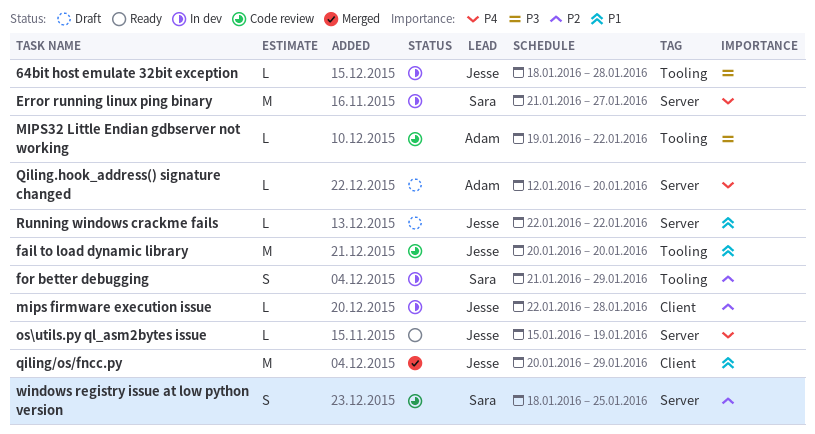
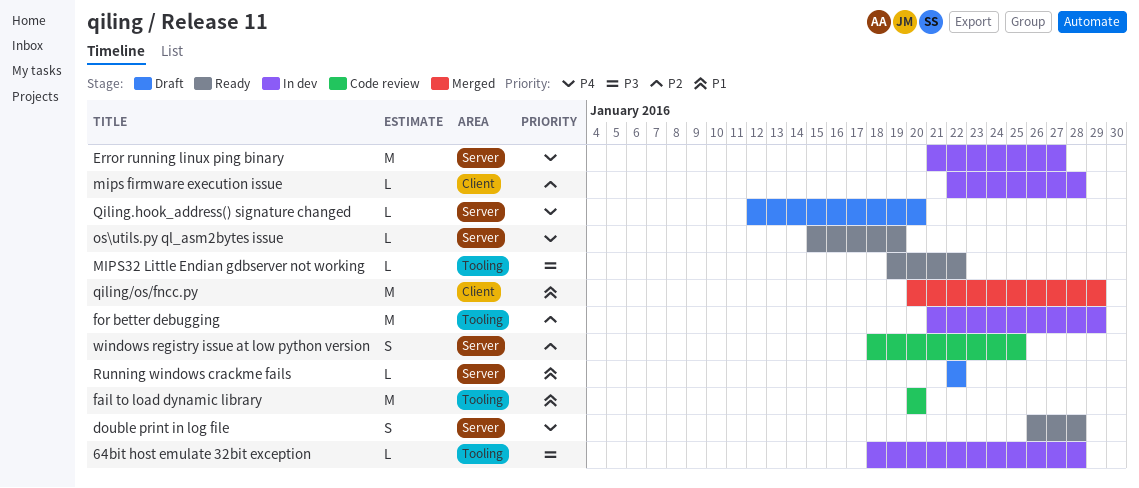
double print in log file: none -> present
for better debugging, estimate: S -> M
MIPS32 Little Endian gdbserver not working, status: Code review -> Ready

